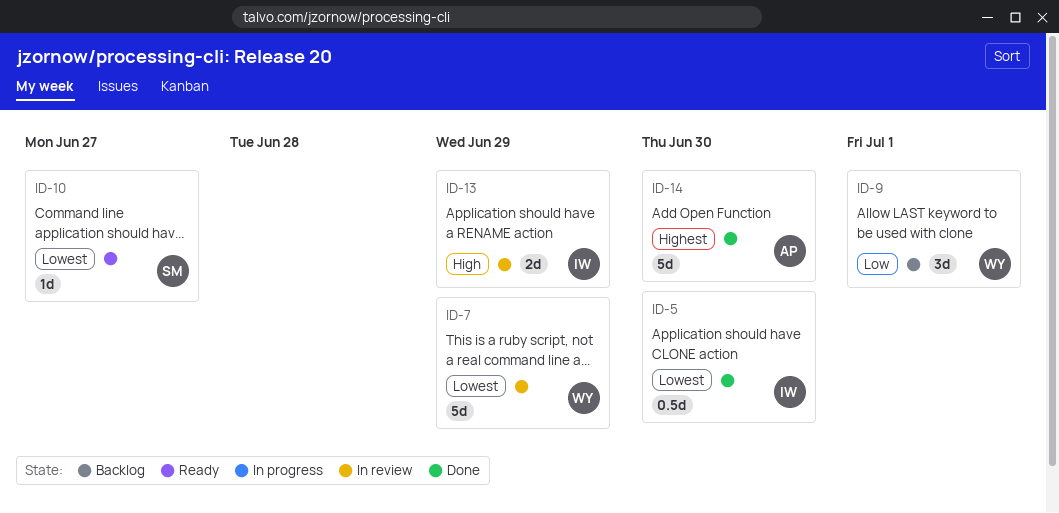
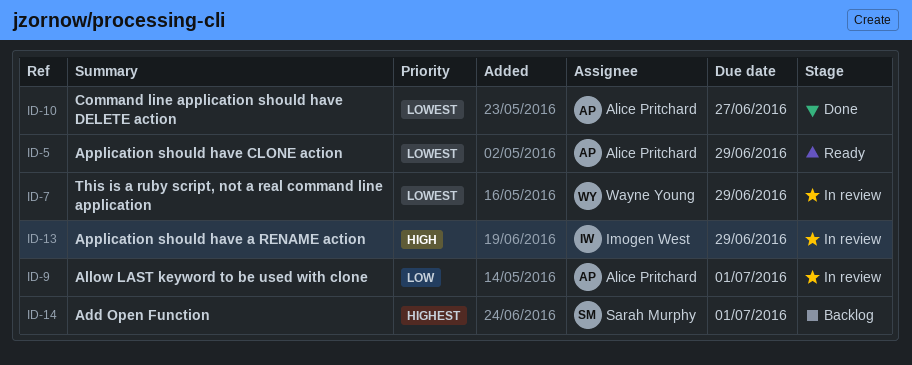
ID-5, status: Done -> Ready
ID-5, owner: Imogen West -> Alice Pritchard
ID-5, due: Jun 30 -> Jun 29
ID-9, status: Backlog -> In review
ID-9, owner: Wayne Young -> Alice Pritchard
ID-10, status: Ready -> Done
ID-10, owner: Sarah Murphy -> Alice Pritchard
ID-14, status: Done -> Backlog
ID-14, owner: Alice Pritchard -> Sarah Murphy
ID-14, due: Jun 30 -> Jul 1

